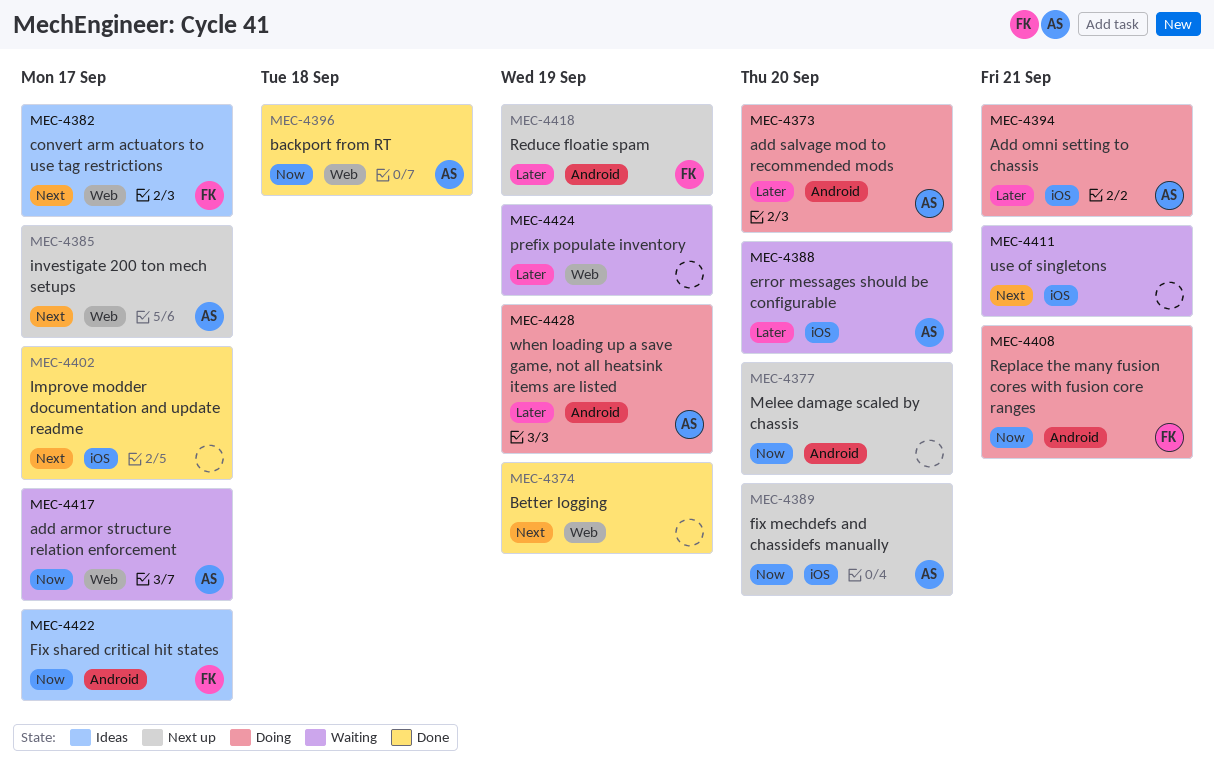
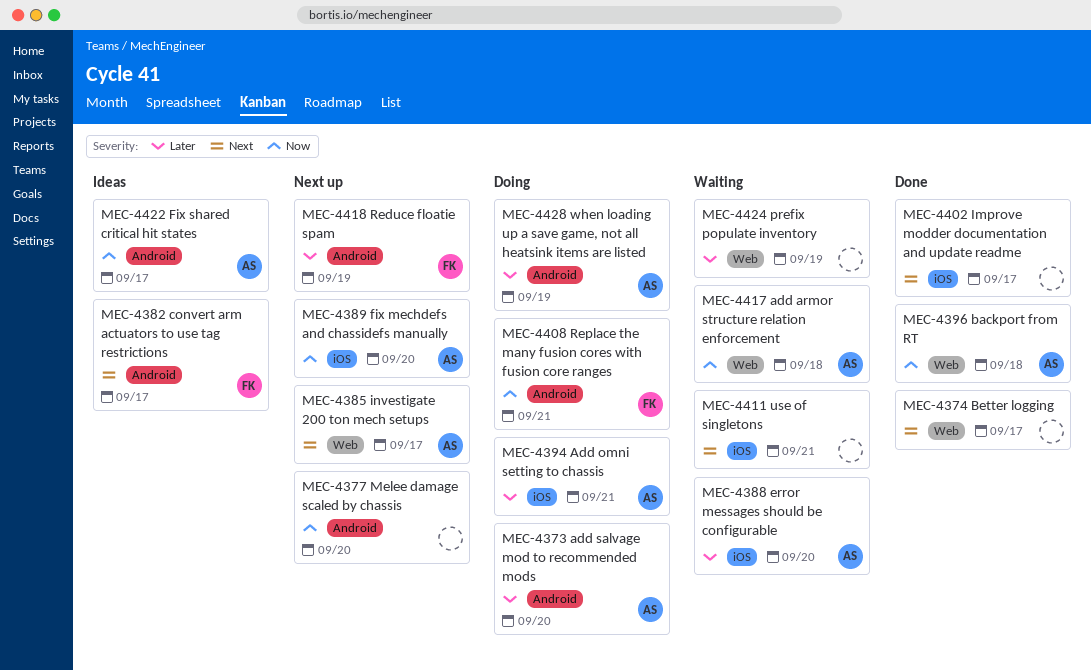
MEC-4374, due: Sep 19 -> Sep 17
MEC-4382, label: Web -> Android
MEC-4417, due: Sep 17 -> Sep 18
MEC-4422, owner: FK -> AS

